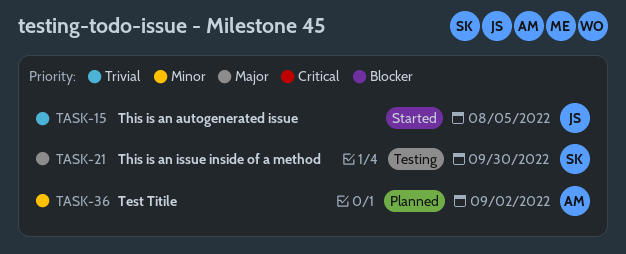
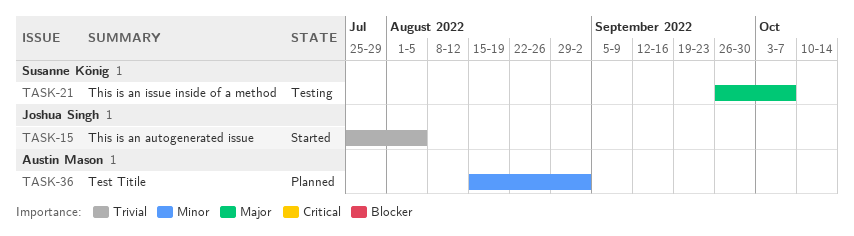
TASK-21, due: Sep 30 -> Oct 7

